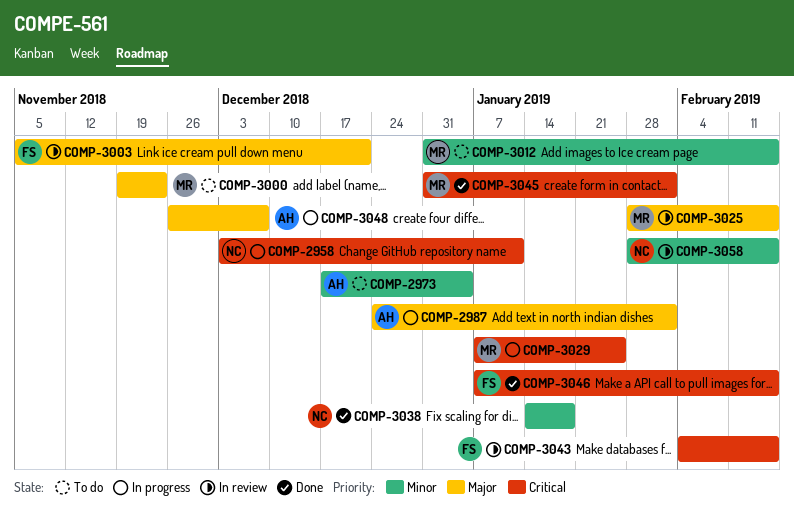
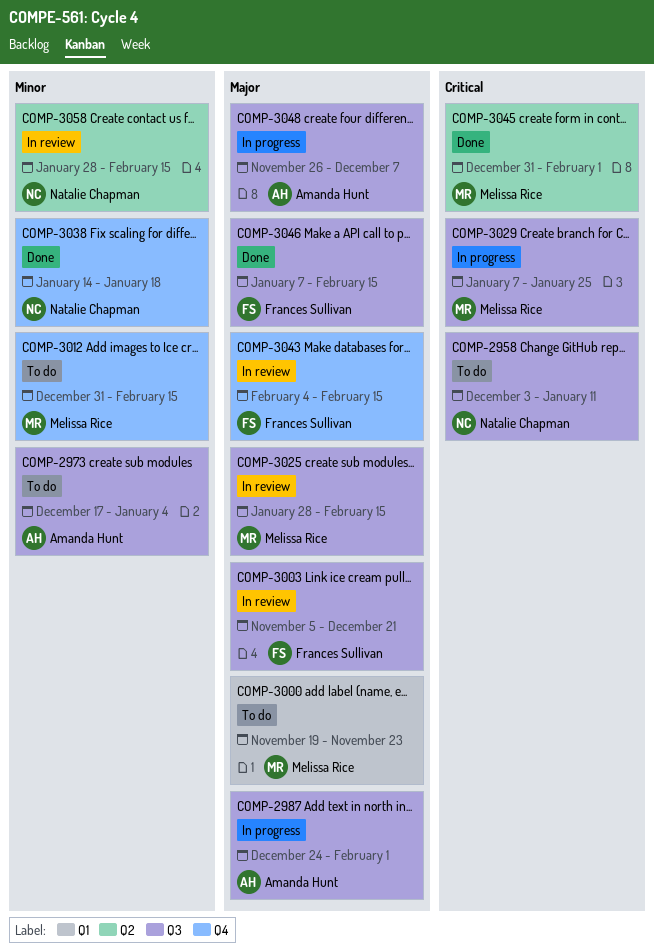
COMP-2958, status: In progress -> To do
COMP-3043, priority: Critical -> Major
COMP-3046, priority: Critical -> Major

